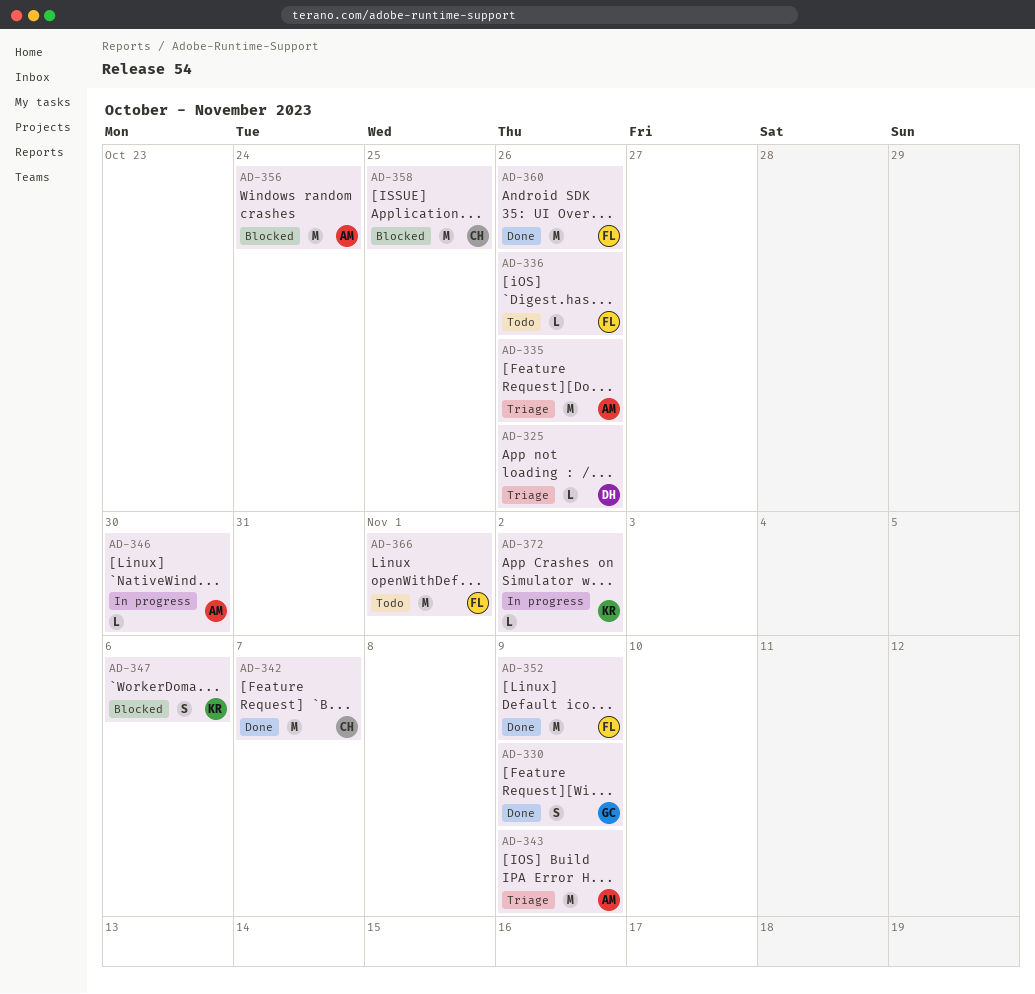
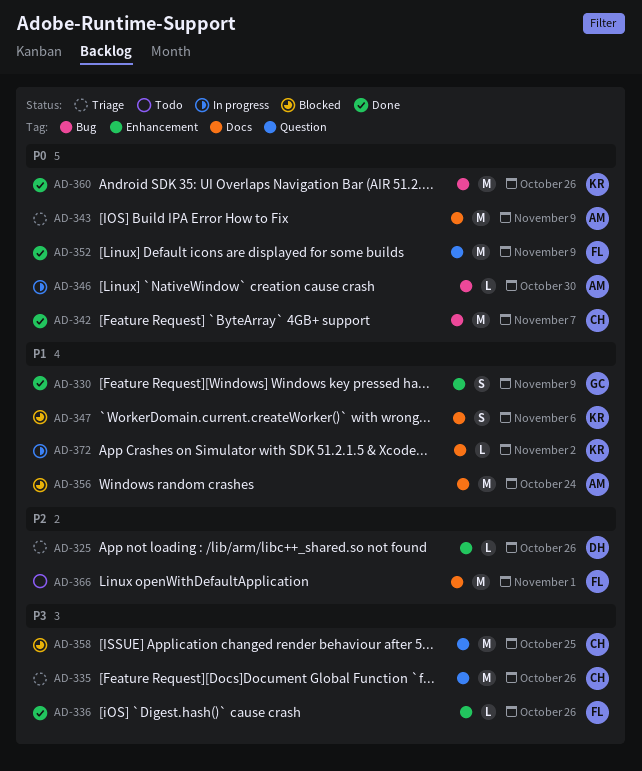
AD-335, owner: AM -> CH
AD-336, status: Todo -> Done
AD-360, owner: FL -> KR

